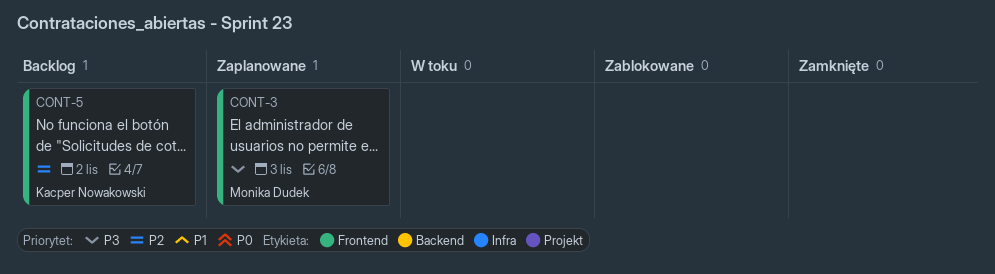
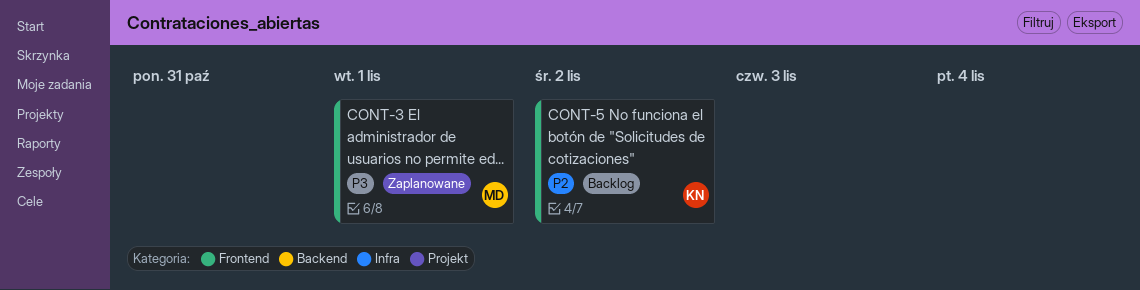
CONT-3, due: Nov 3 -> Nov 1

